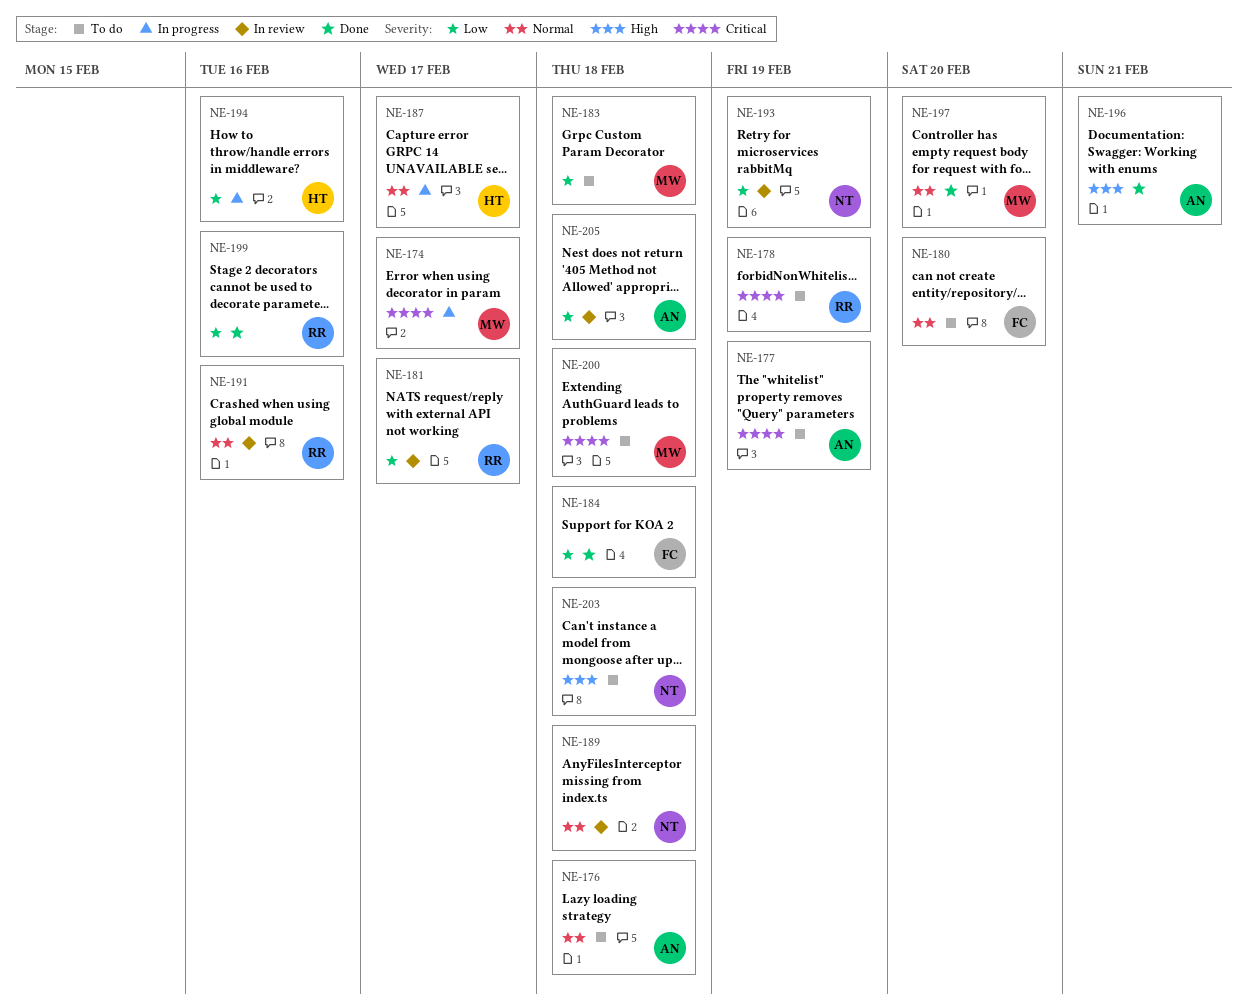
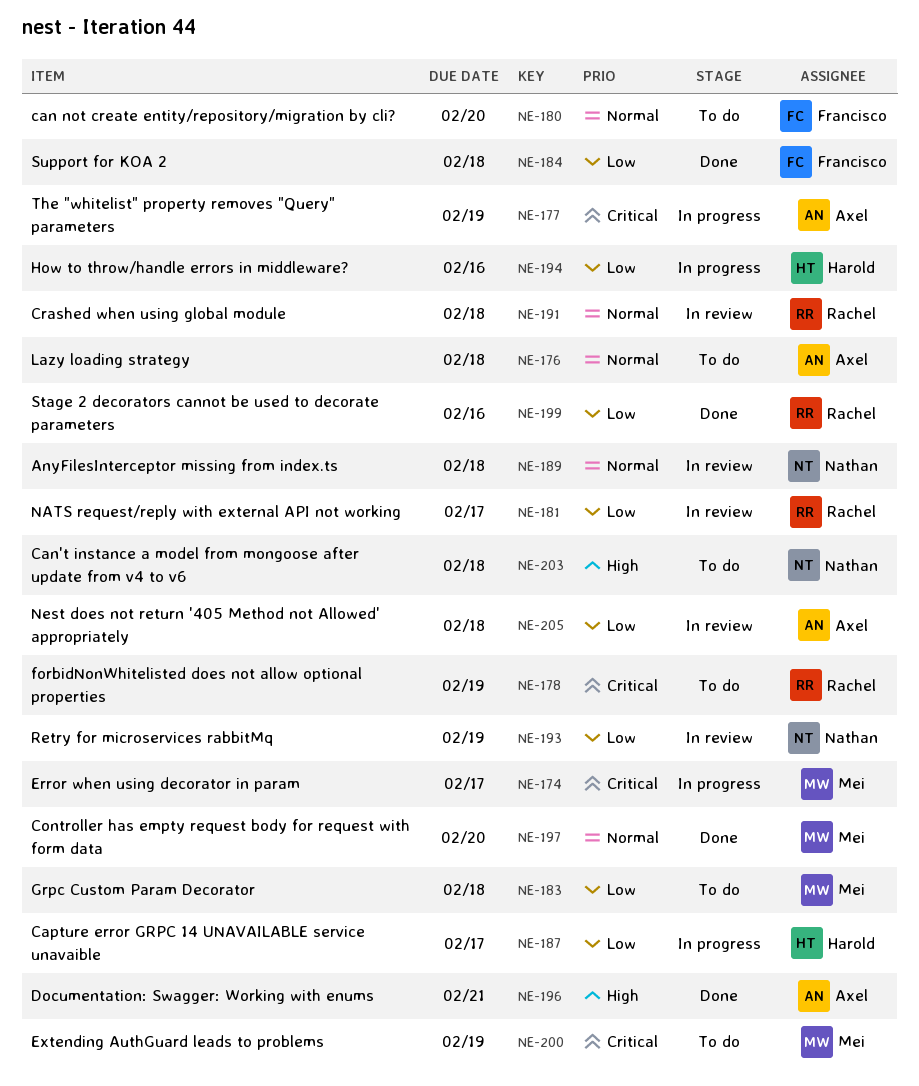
NE-177, status: To do -> In progress
NE-187, priority: Normal -> Low
NE-191, due: Feb 16 -> Feb 18
NE-200, due: Feb 18 -> Feb 19

